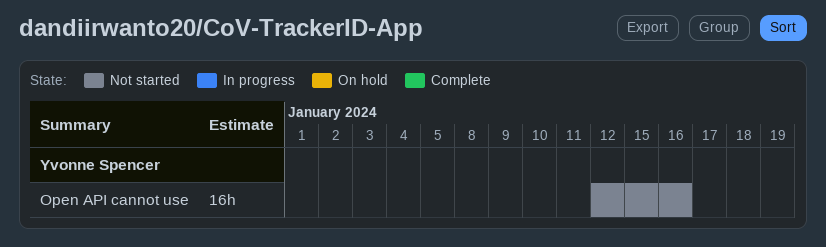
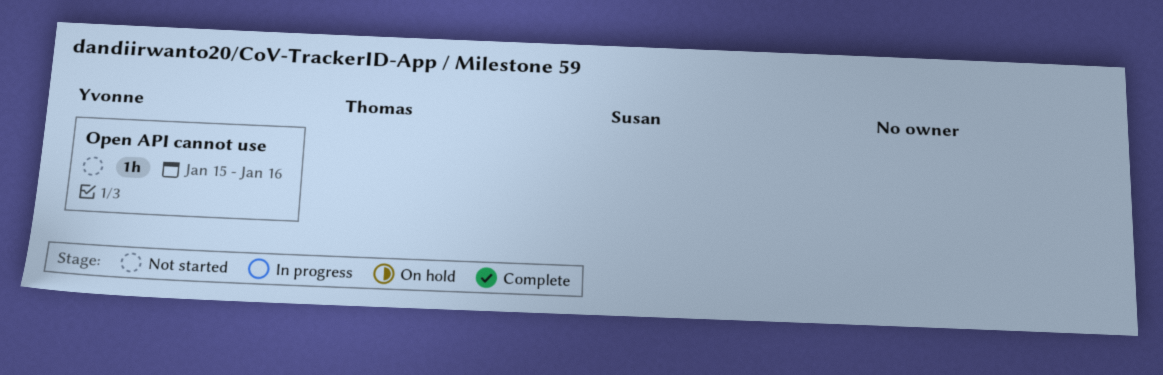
Open API cannot use, estimate: 16h -> 1h
Open API cannot use, start: Jan 12 -> Jan 15

